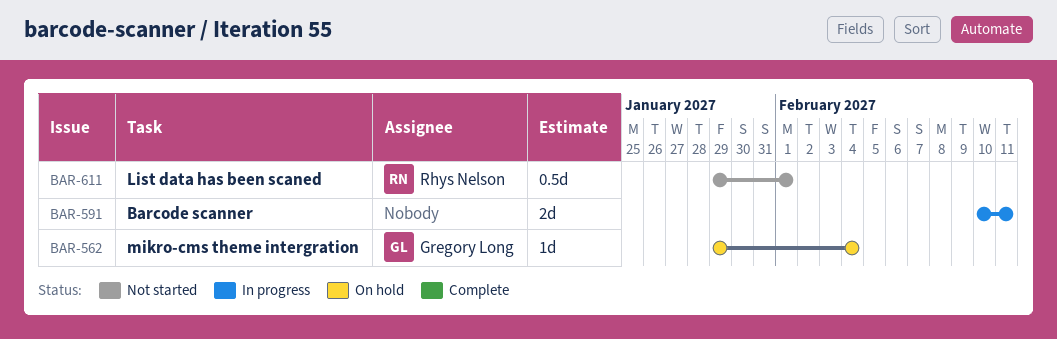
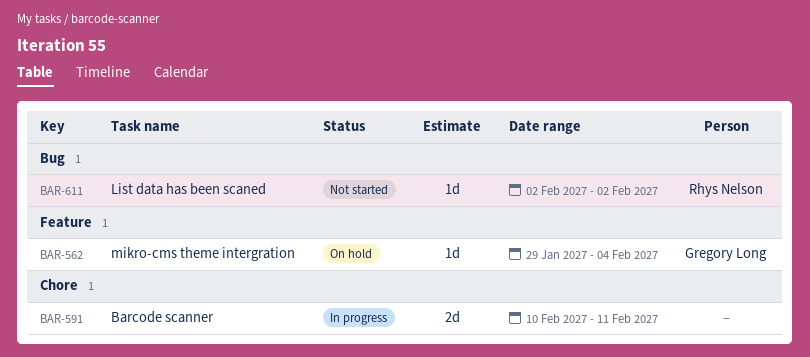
BAR-611, estimate: 0.5d -> 1d
BAR-611, start: Jan 29 -> Feb 2
BAR-611, due: Feb 1 -> Feb 2

